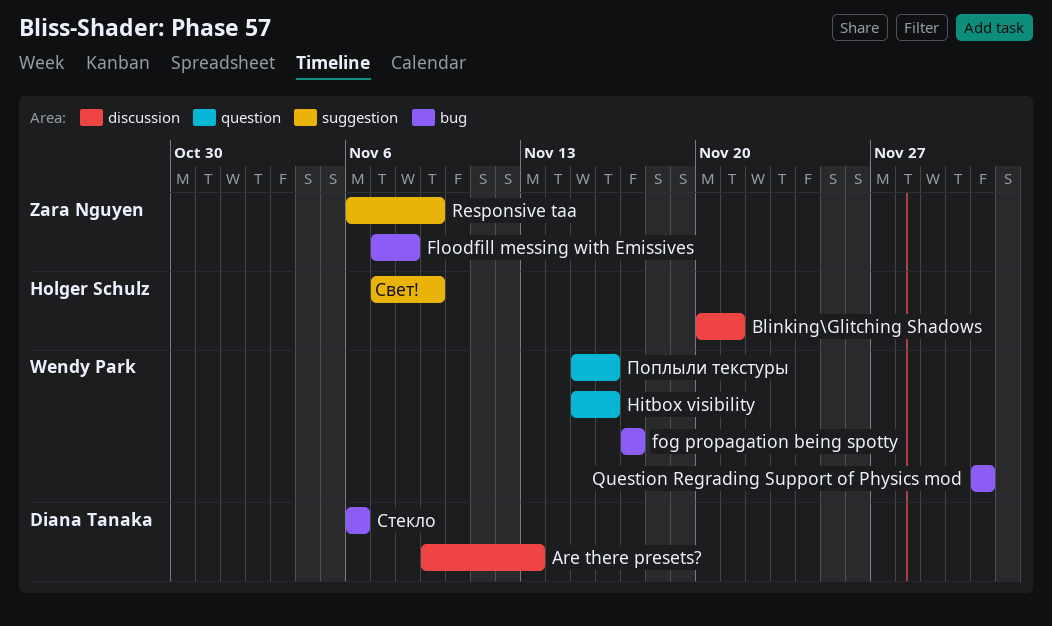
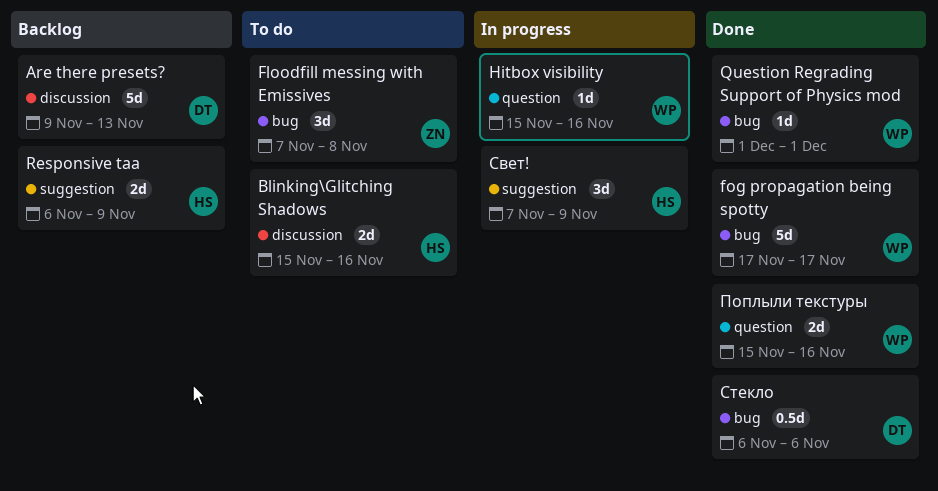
Blinking\Glitching Shadows, start: Nov 20 -> Nov 15
Blinking\Glitching Shadows, due: Nov 21 -> Nov 16
Responsive taa, owner: Zara Nguyen -> Holger Schulz

